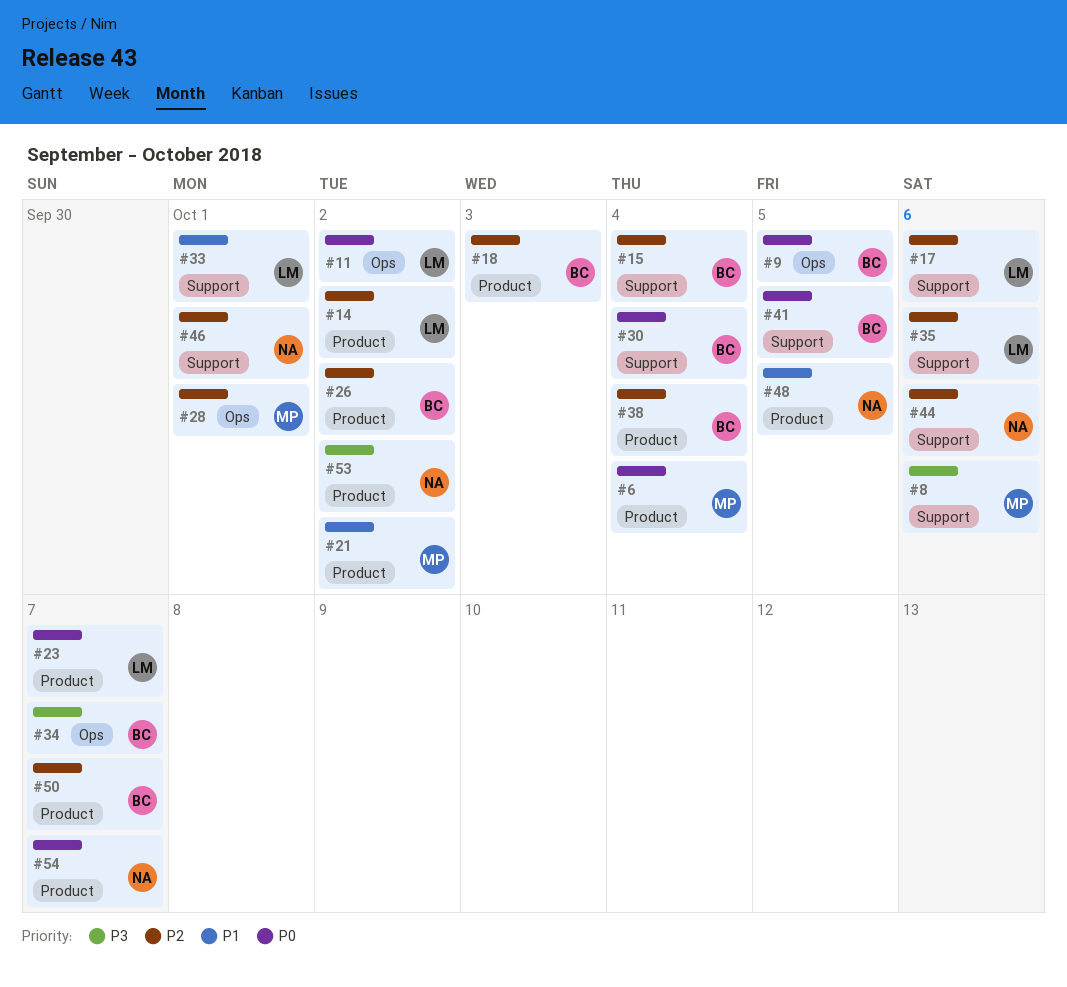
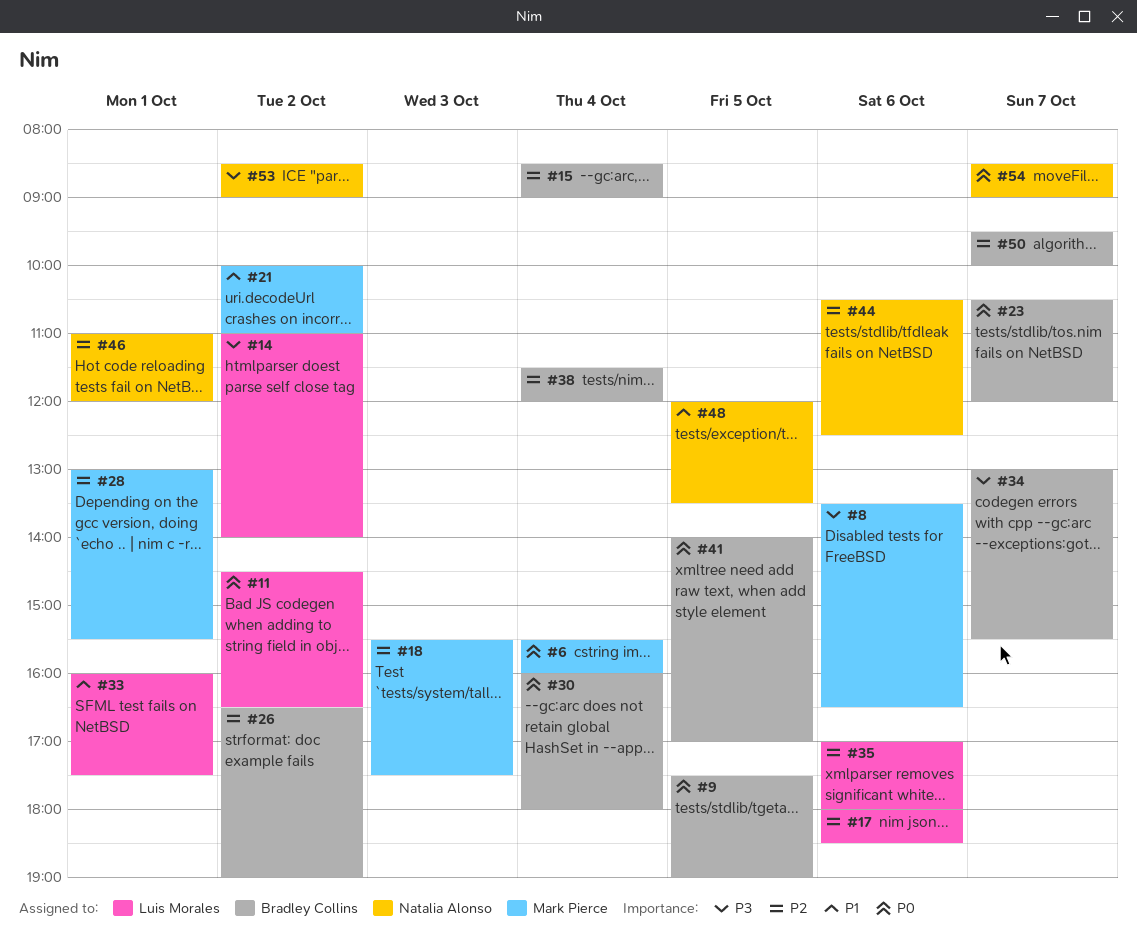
#14, priority: P2 -> P3
#18, owner: Bradley Collins -> Mark Pierce
#23, owner: Luis Morales -> Bradley Collins

